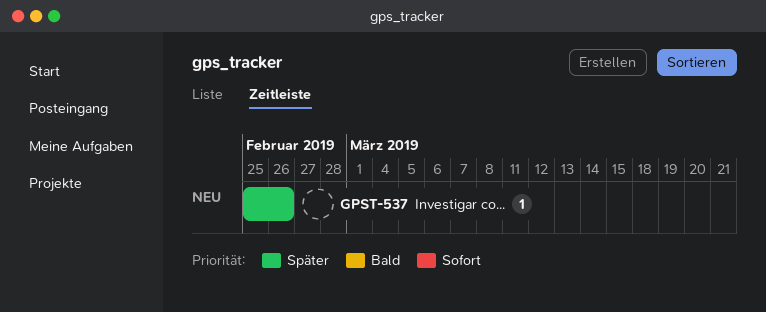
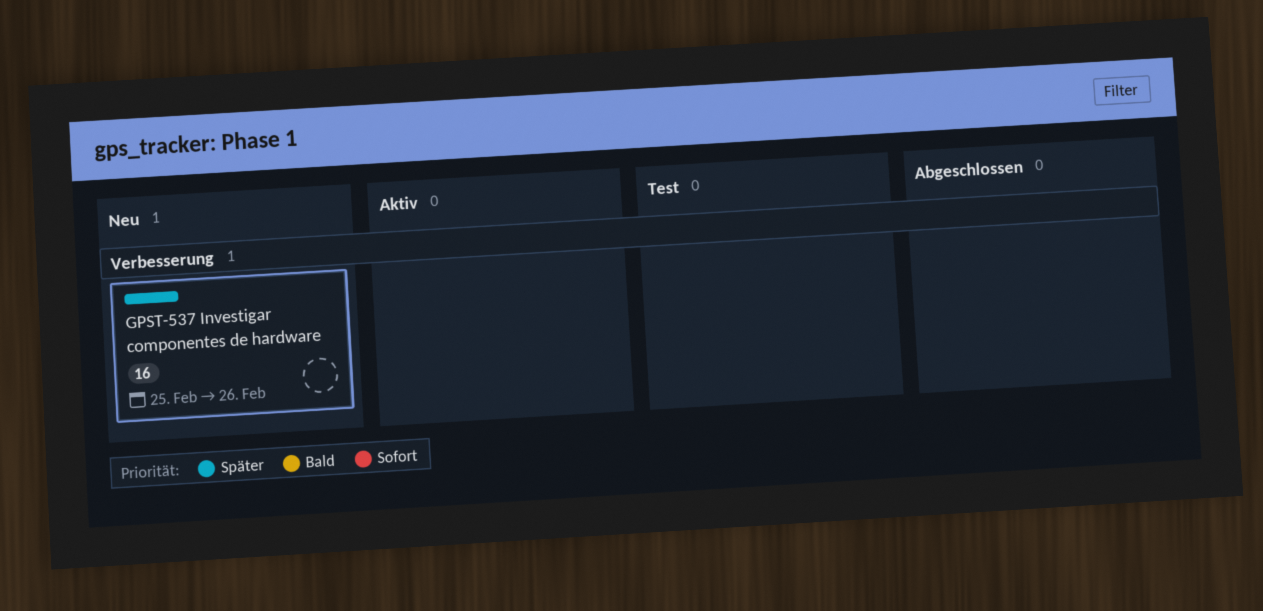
GPST-537, estimate: 1 -> 16

